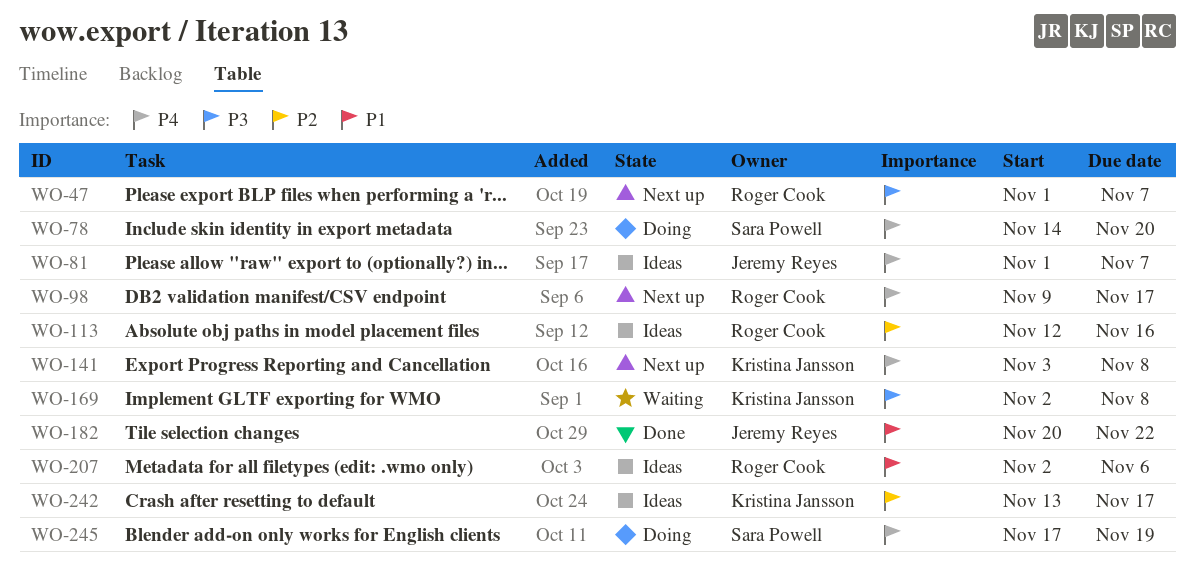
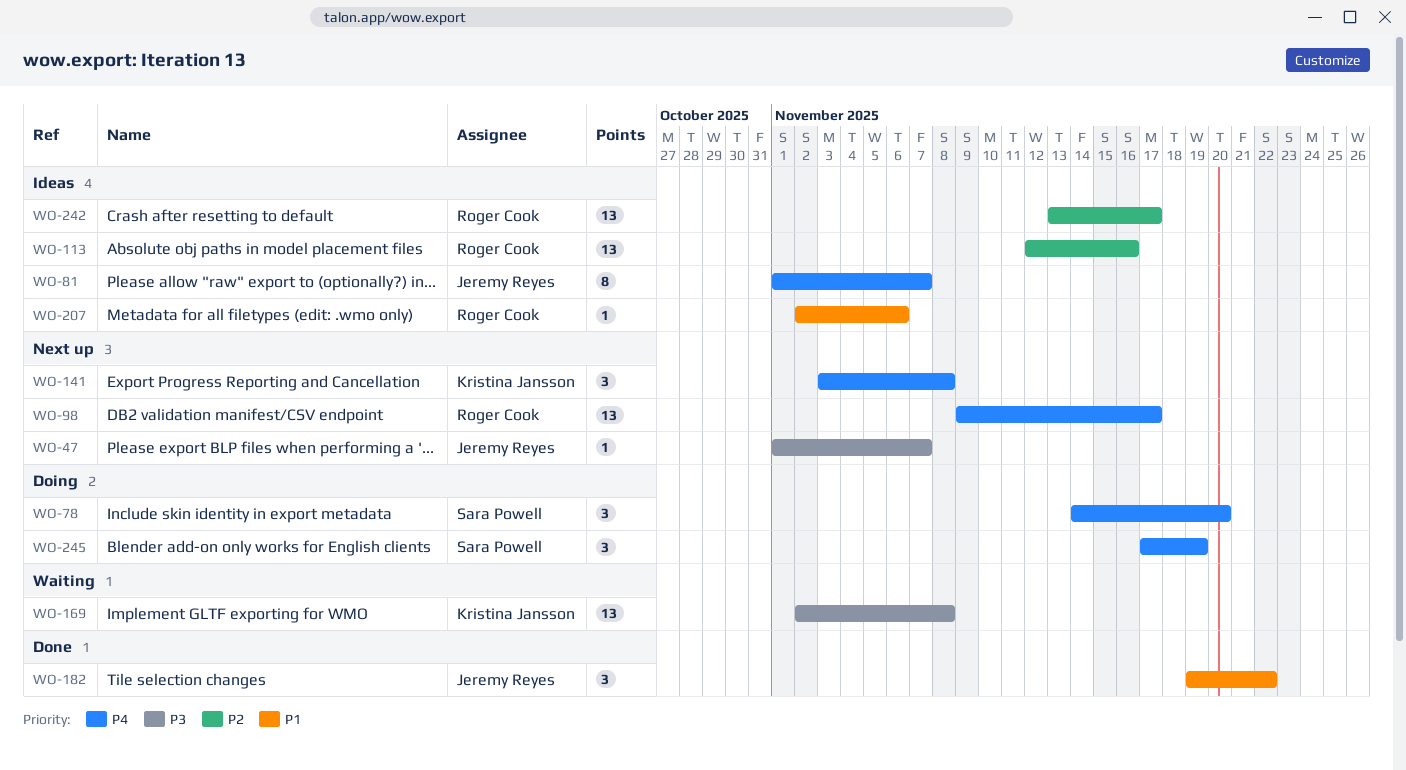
WO-47, owner: Roger Cook -> Jeremy Reyes
WO-182, start: Nov 20 -> Nov 19
WO-242, owner: Kristina Jansson -> Roger Cook

